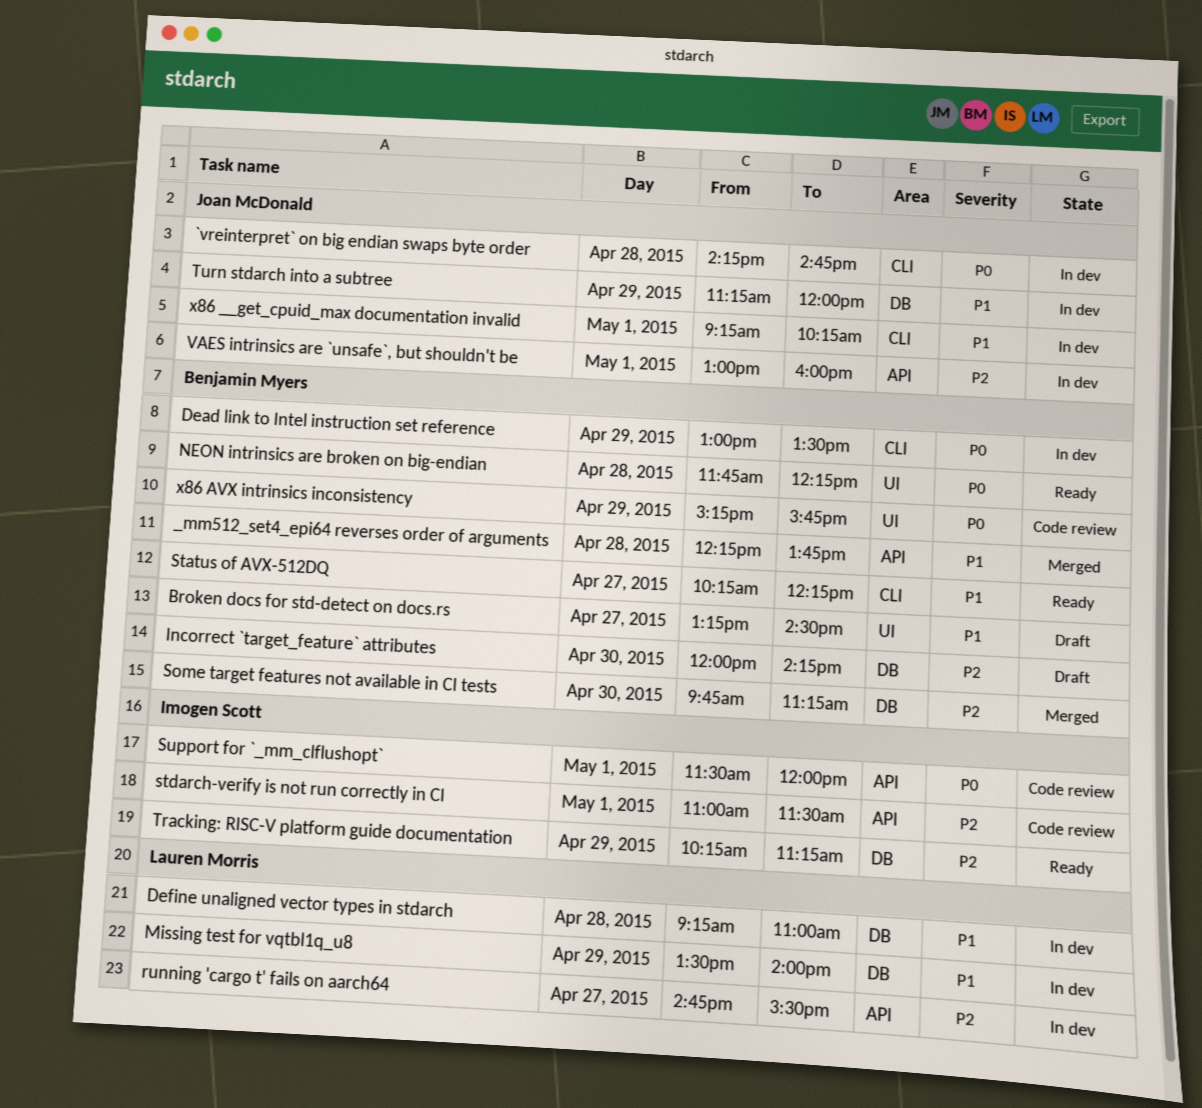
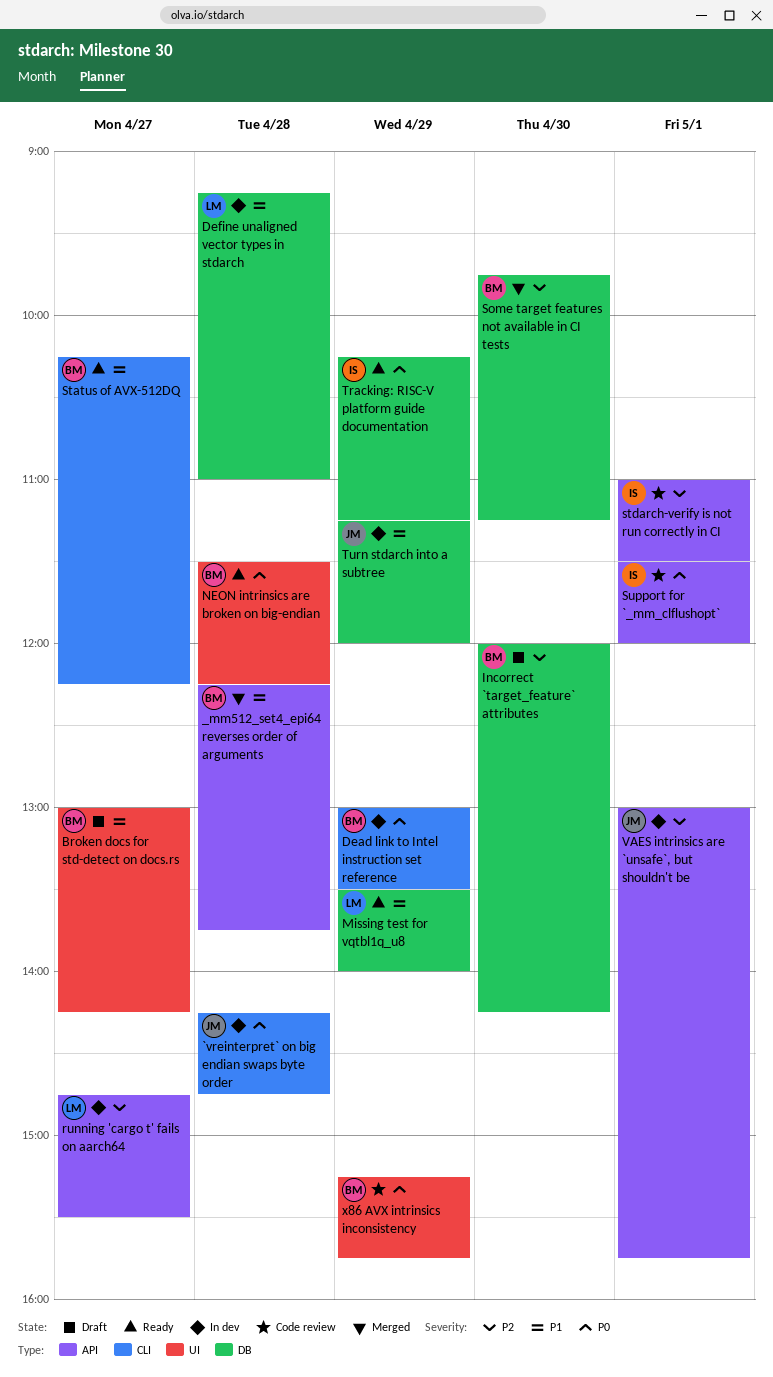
Broken docs for std-detect on docs.rs, begins: 13:15 -> 13:00
Broken docs for std-detect on docs.rs, ends: 14:30 -> 14:15
Missing test for vqtbl1q_u8, status: In dev -> Ready
NEON intrinsics are broken on big-endian, begins: 11:45 -> 11:30
Tracking: RISC-V platform guide documentation, priority: P2 -> P0
VAES intrinsics are `unsafe`, but shouldn't be, ends: 16:00 -> 15:45
x86 __get_cpuid_max documentation invalid: present -> none

